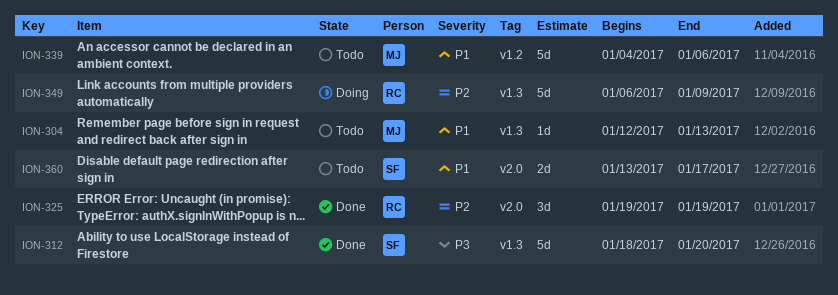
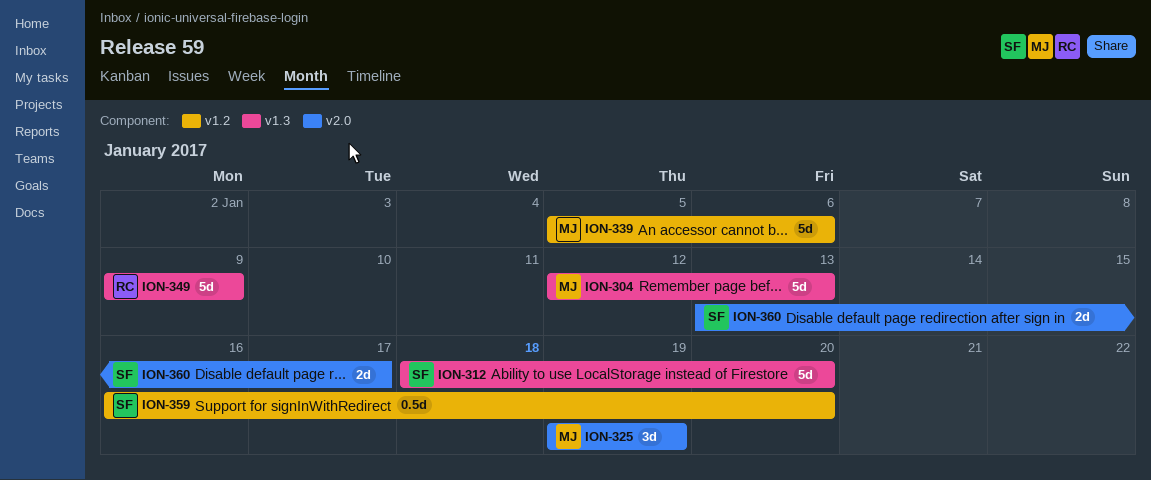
ION-304, estimate: 1d -> 5d
ION-325, owner: RC -> MJ
ION-339, start: Jan 4 -> Jan 5
ION-349, start: Jan 6 -> Jan 9
ION-359: none -> present

